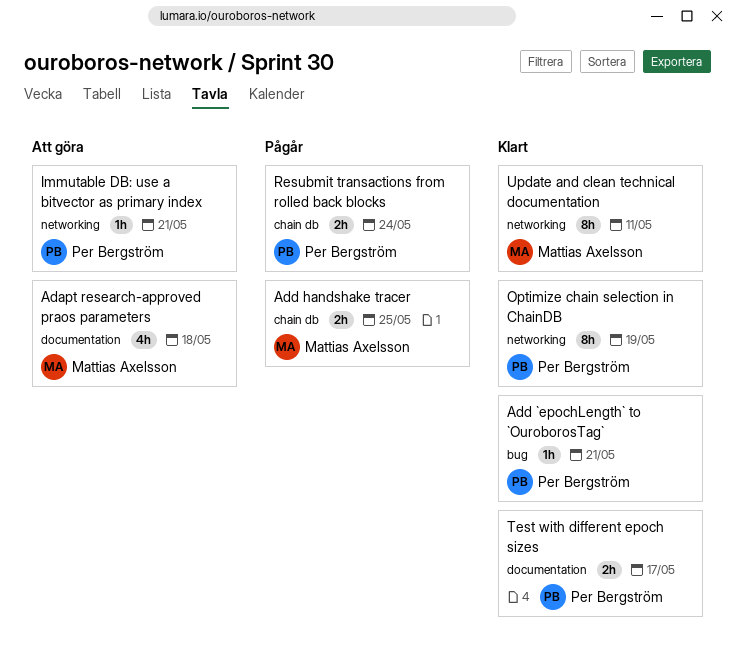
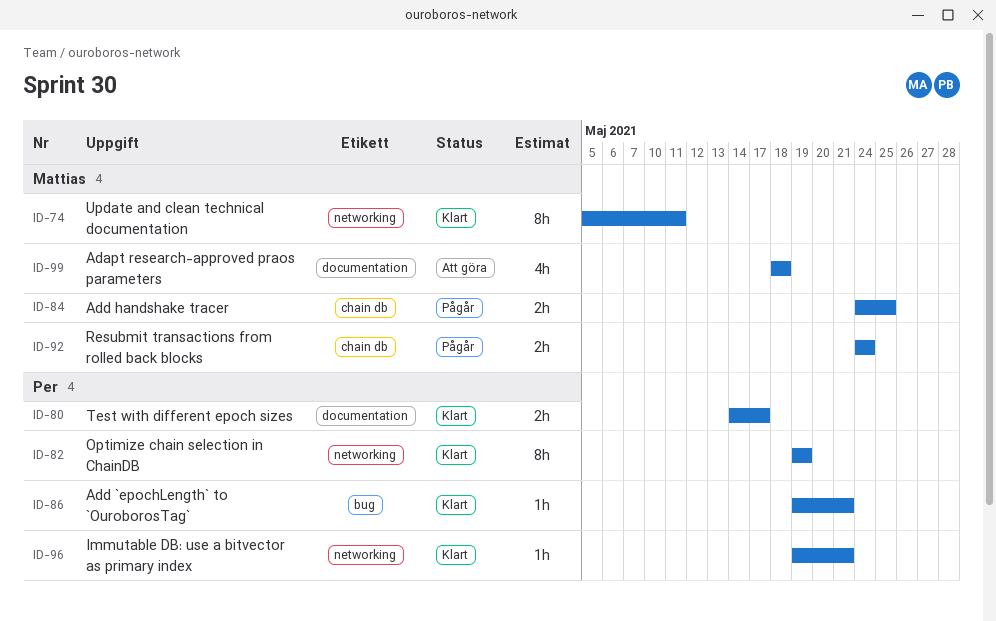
Immutable DB: use a bitvector as primary index, status: Att göra -> Klart
Resubmit transactions from rolled back blocks, owner: Per Bergström -> Mattias Axelsson

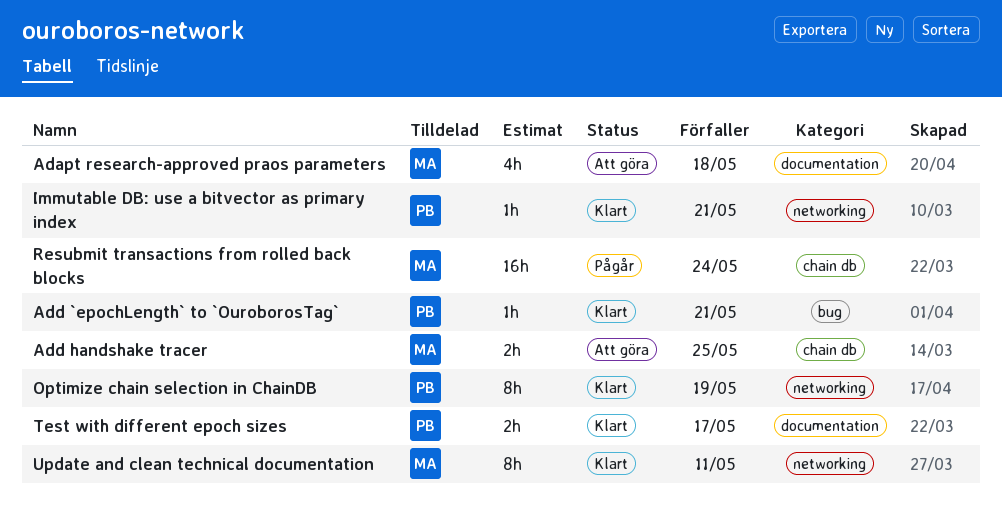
Add handshake tracer, status: Pågår -> Att göra
Resubmit transactions from rolled back blocks, estimate: 2h -> 16h

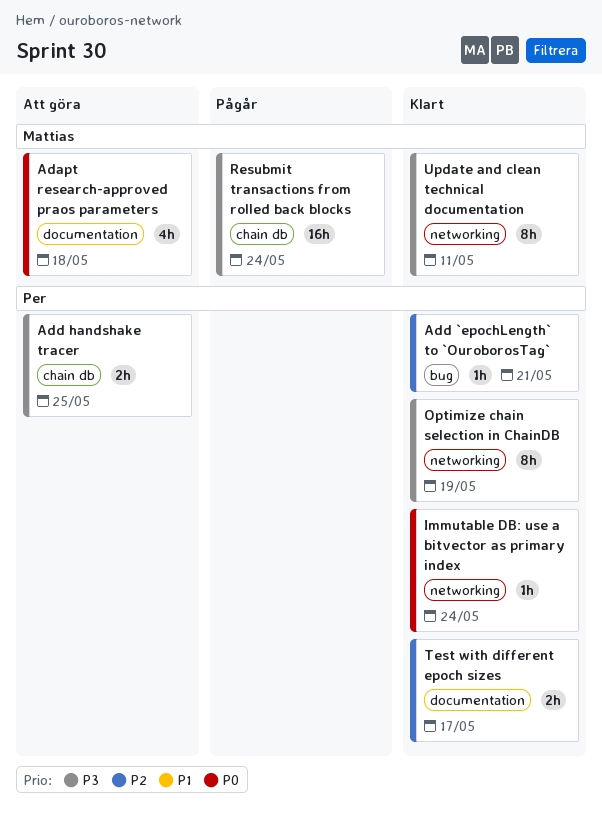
Add handshake tracer, owner: Mattias -> Per
Immutable DB: use a bitvector as primary index, due: May 21 -> May 24

